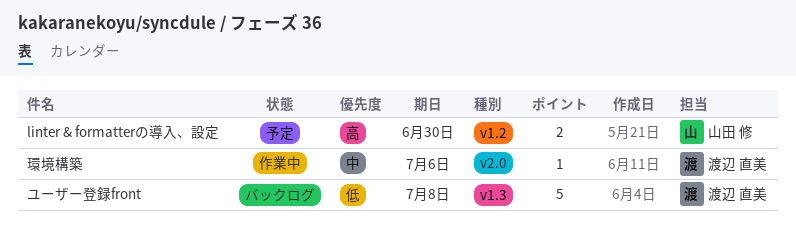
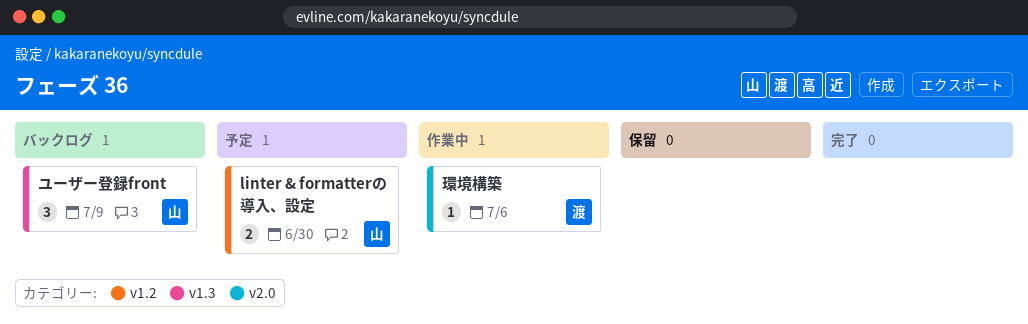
ユーザー登録front, owner: 渡辺 直美 -> 山田 修
ユーザー登録front, estimate: 5 -> 3
ユーザー登録front, due: Jul 8 -> Jul 9

